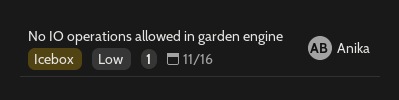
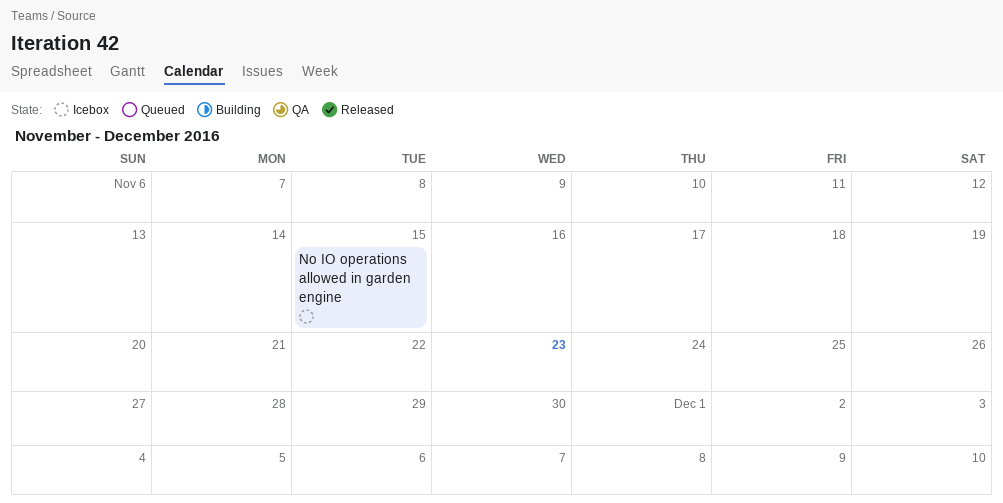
No IO operations allowed in garden engine, due: Nov 16 -> Nov 15

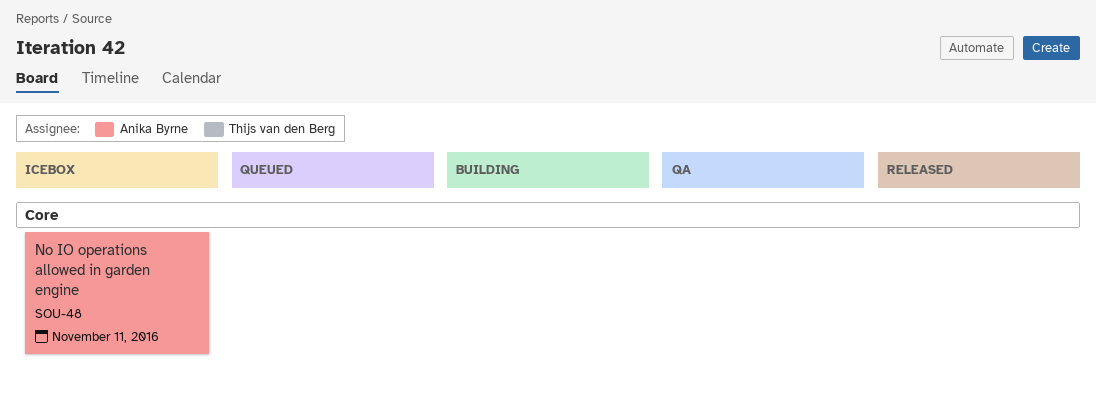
No IO operations allowed in garden engine, due: Nov 15 -> Nov 11

